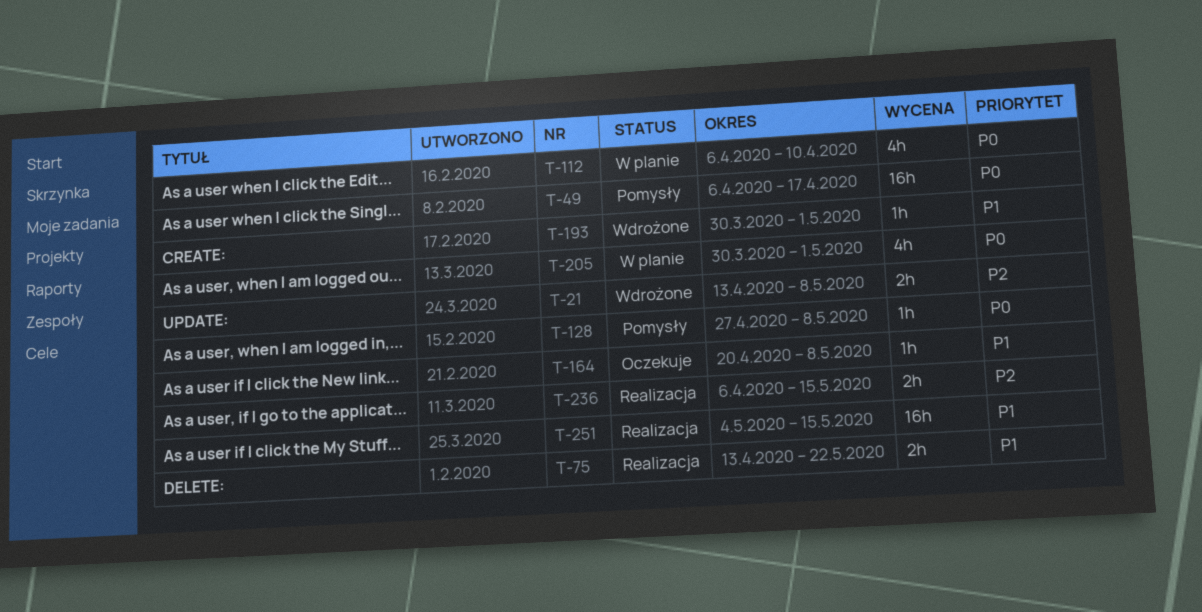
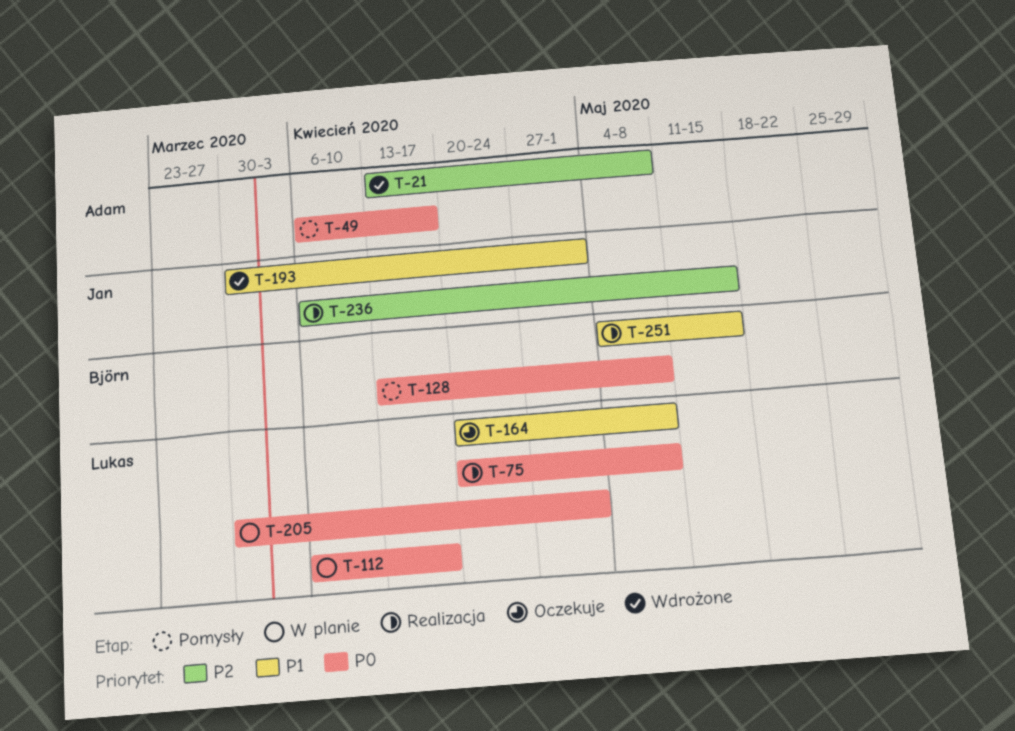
T-75, priority: P1 -> P0
T-75, start: Apr 13 -> Apr 20
T-75, due: May 22 -> May 8
T-112, due: Apr 10 -> Apr 17
T-128, start: Apr 27 -> Apr 13

